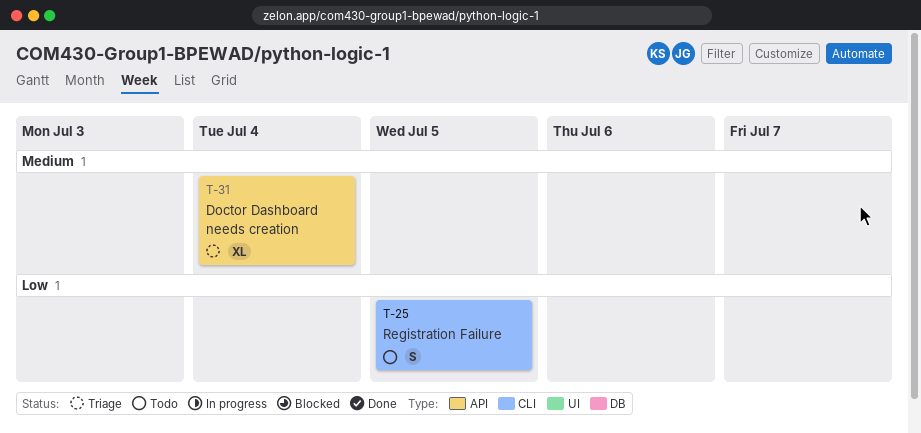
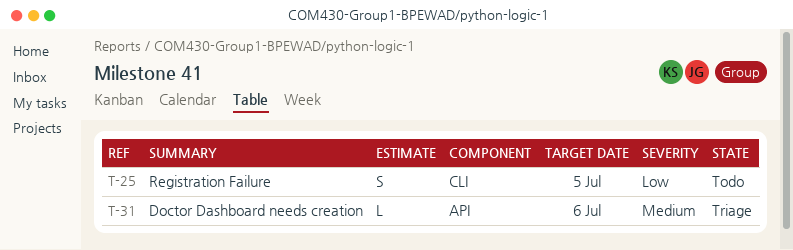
T-31, estimate: XL -> L
T-31, due: Jul 4 -> Jul 6

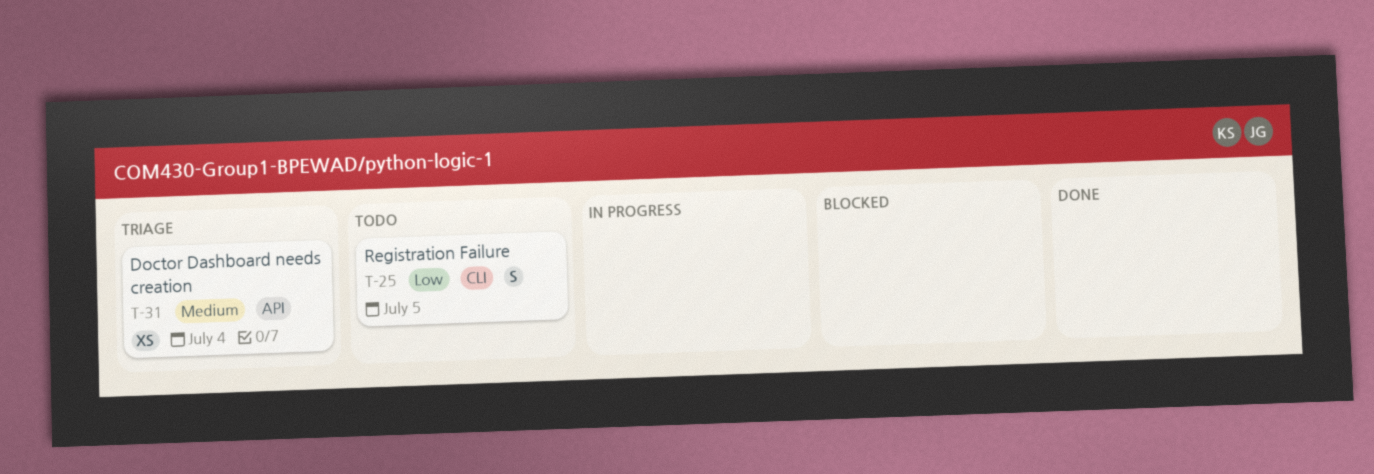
T-31, estimate: L -> XS
T-31, due: Jul 6 -> Jul 4

